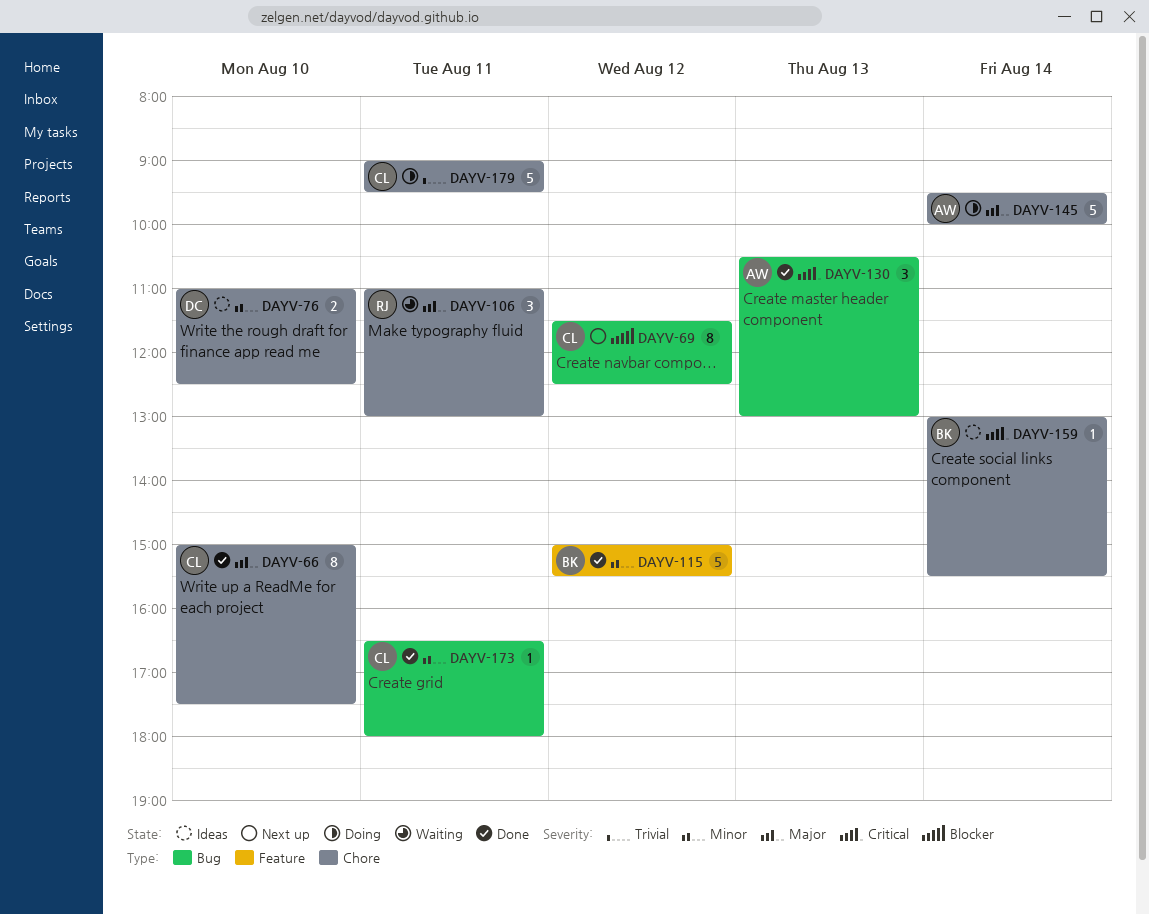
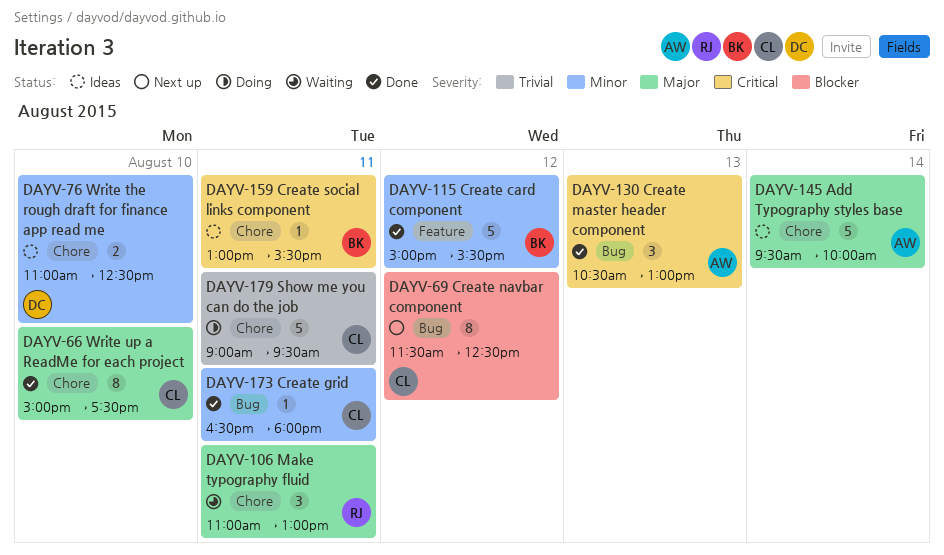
DAYV-145, status: Doing -> Ideas
DAYV-159, day: Aug 14 -> Aug 11

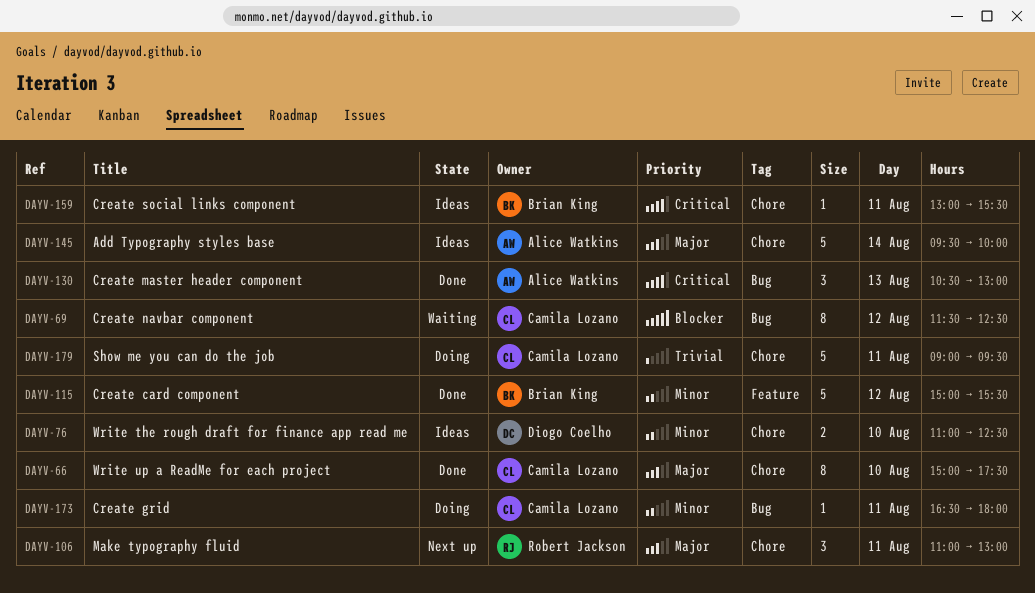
DAYV-69, status: Next up -> Waiting
DAYV-106, status: Waiting -> Next up
DAYV-173, status: Done -> Doing

